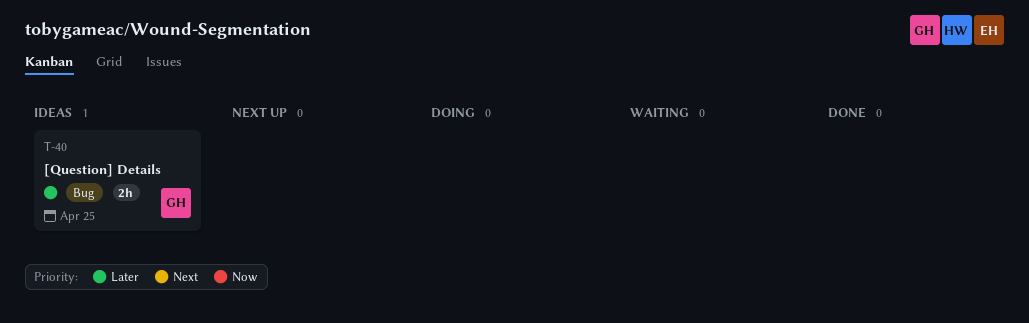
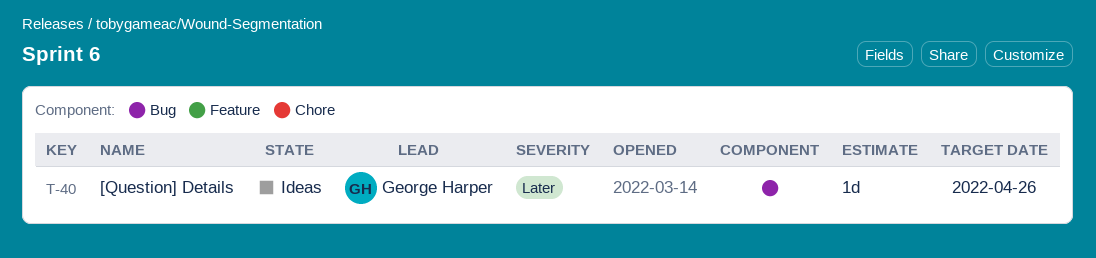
T-40, estimate: 2h -> 1d
T-40, due: Apr 25 -> Apr 26

